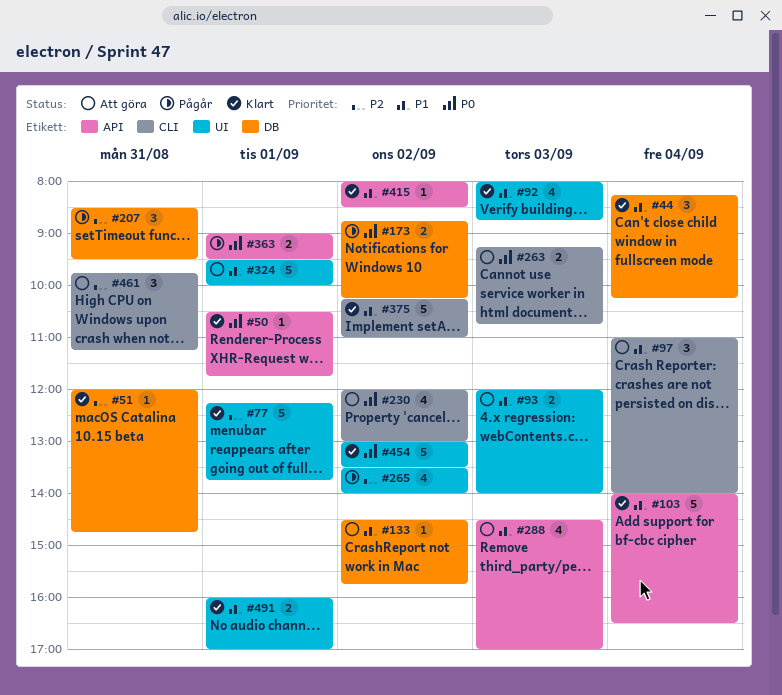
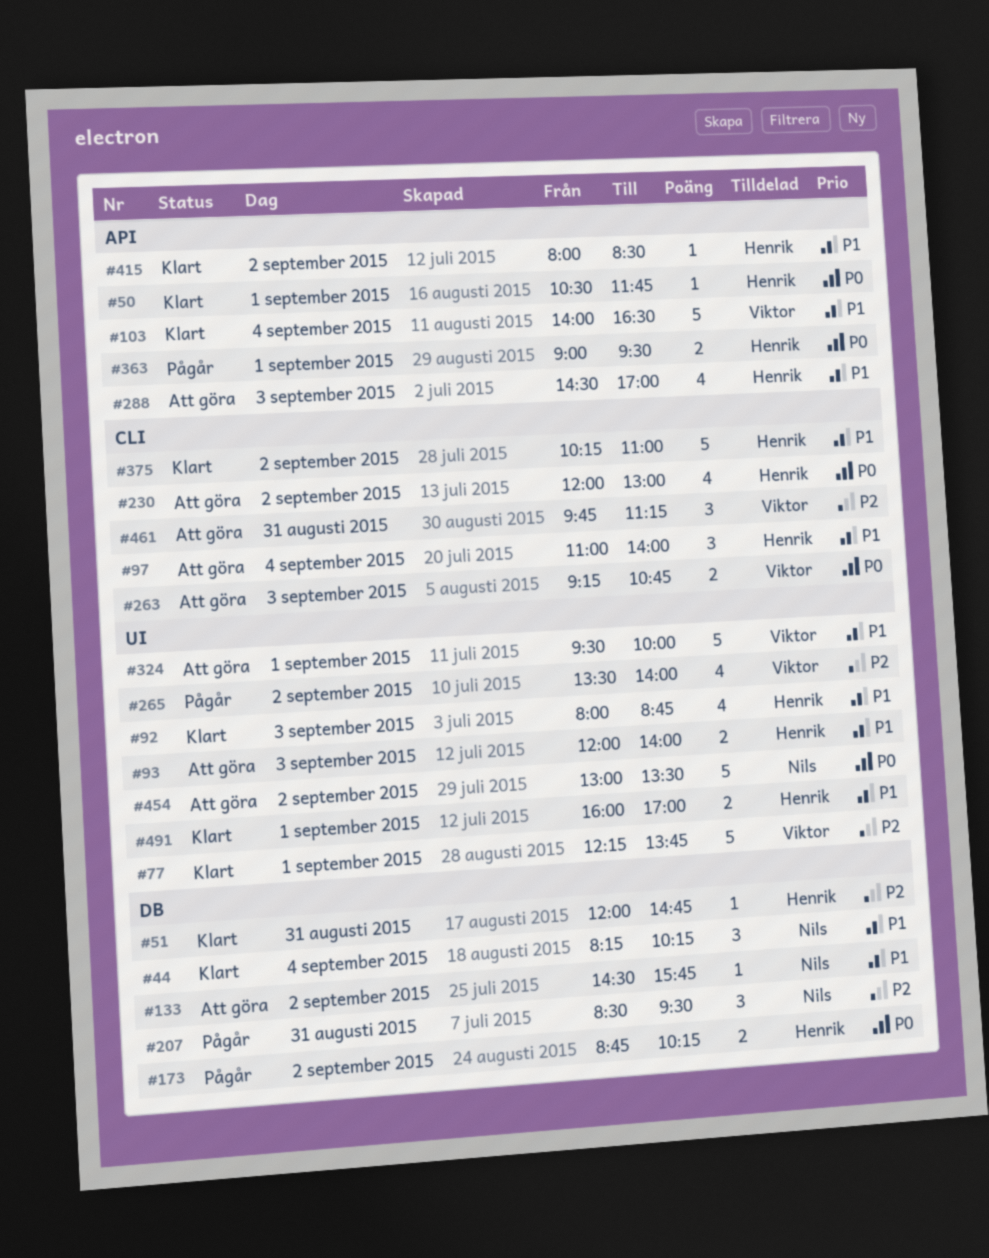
#454, status: Klart -> Att göra

